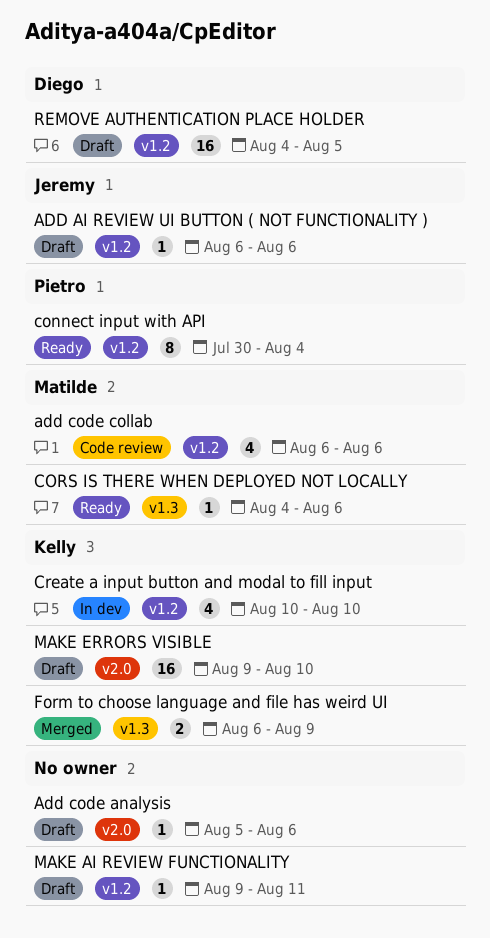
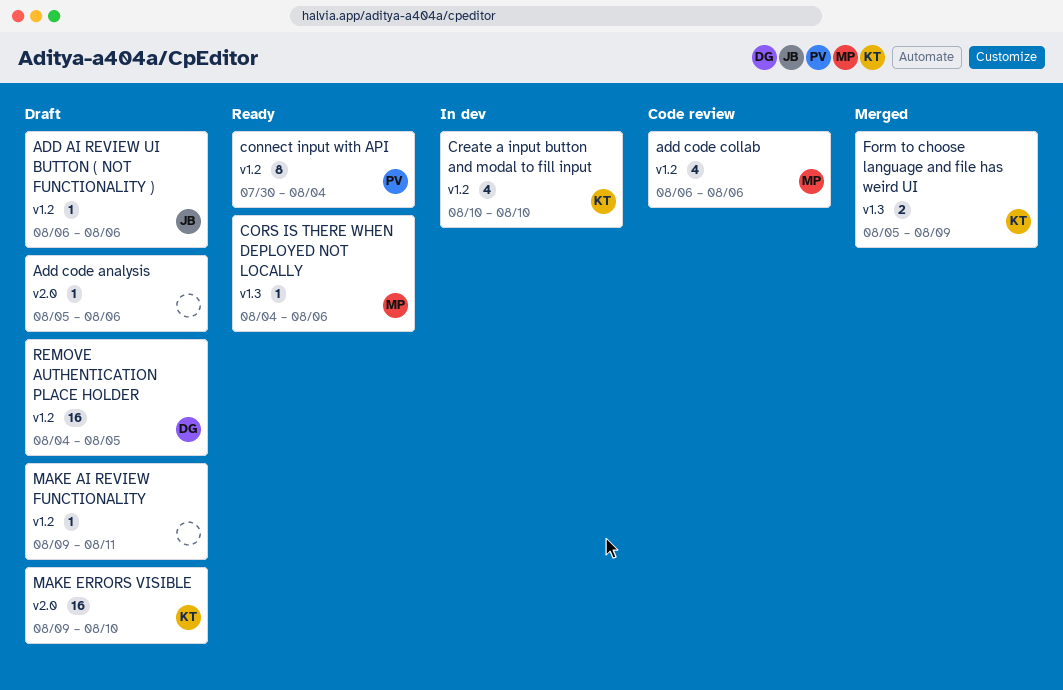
Form to choose language and file has weird UI, start: Aug 6 -> Aug 5

